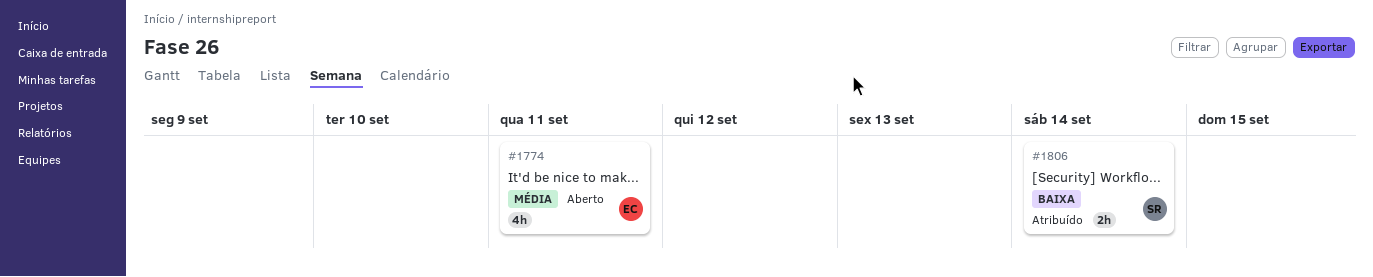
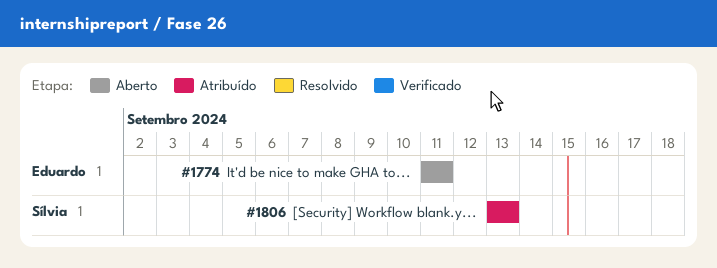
#1806, due: Sep 14 -> Sep 13

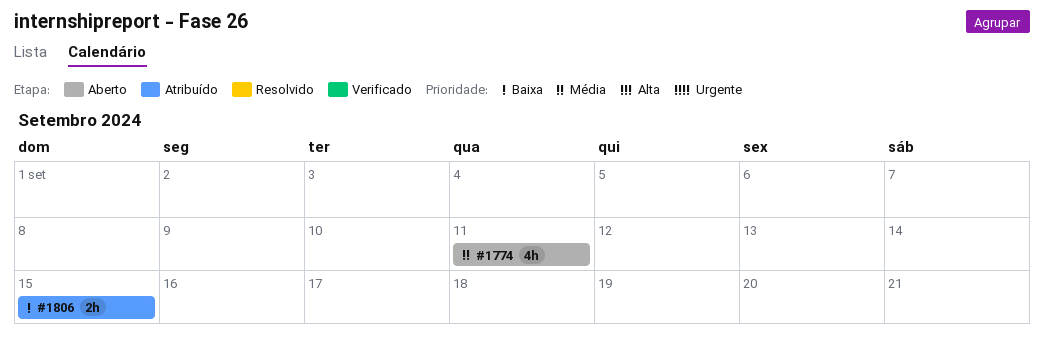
#1806, start: Sep 13 -> Sep 15
#1806, due: Sep 13 -> Sep 15

